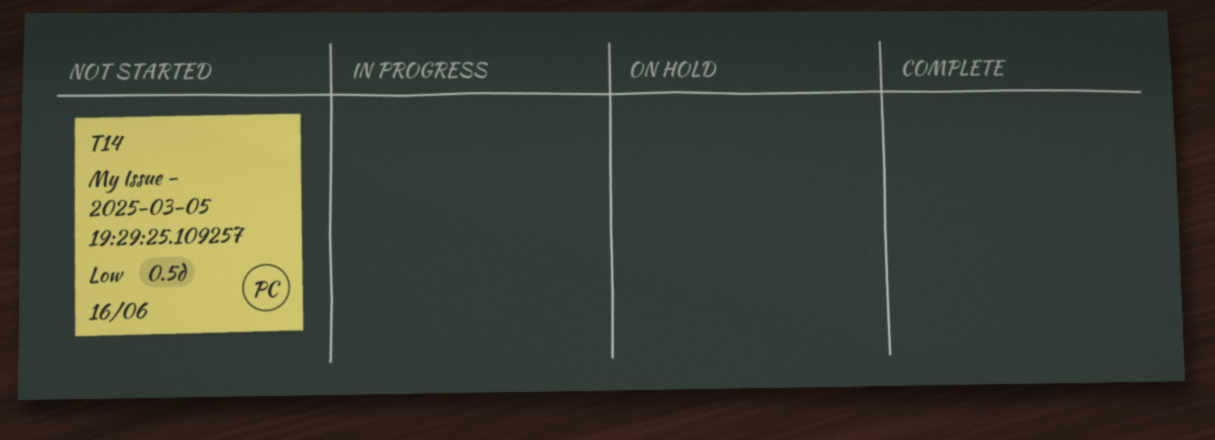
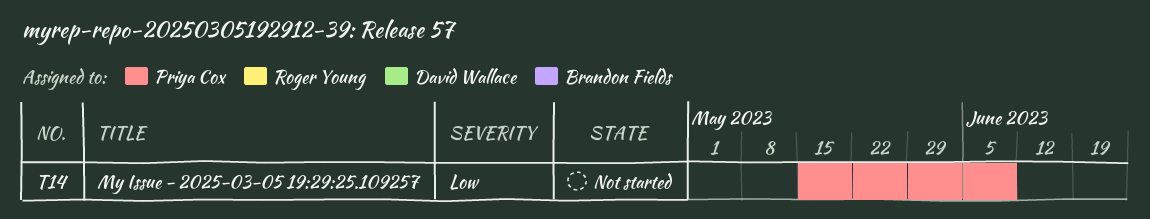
T14, due: Jun 16 -> Jun 9

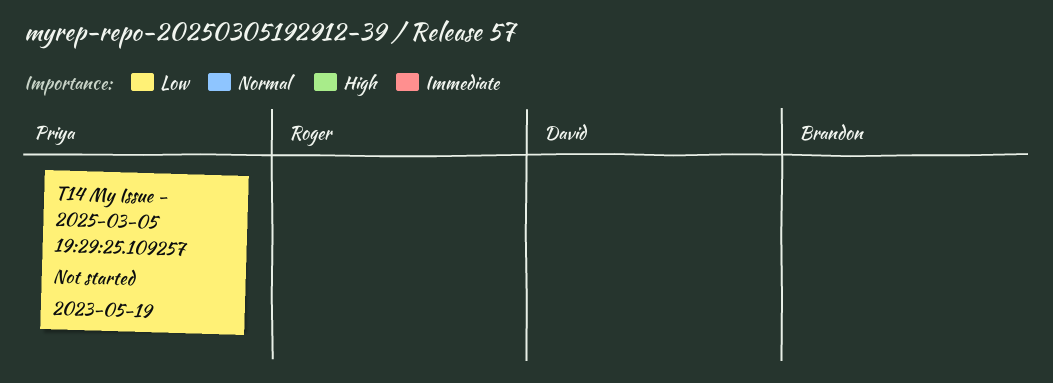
T14, due: Jun 9 -> May 19

